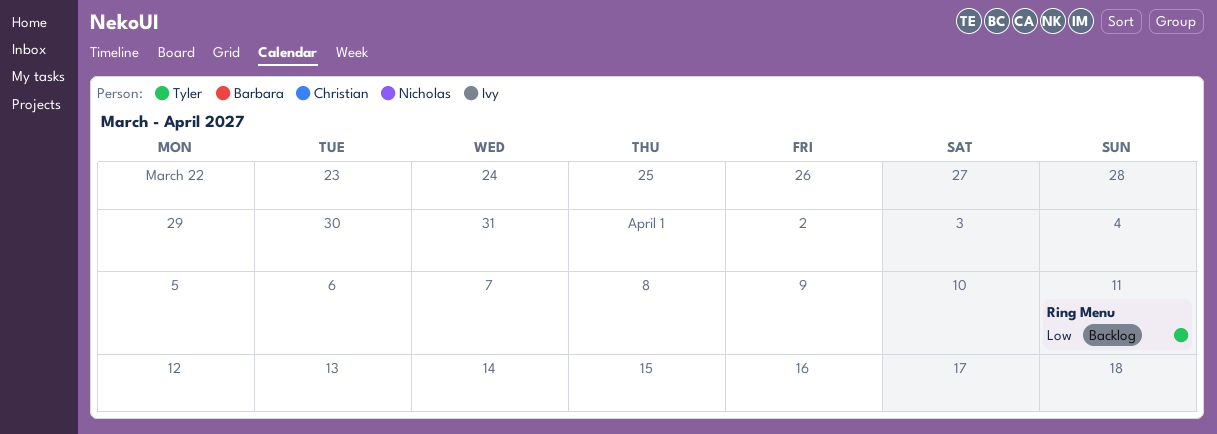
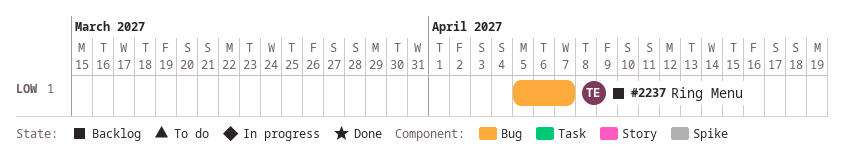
Ring Menu, due: Apr 11 -> Apr 7

